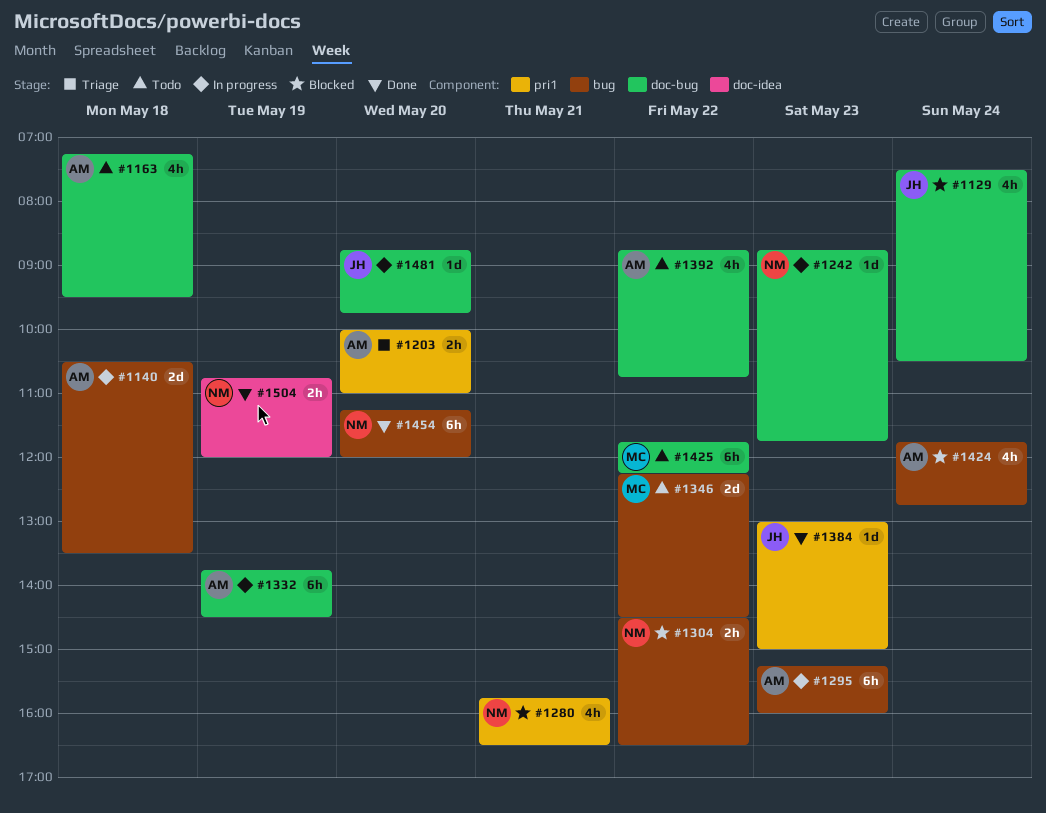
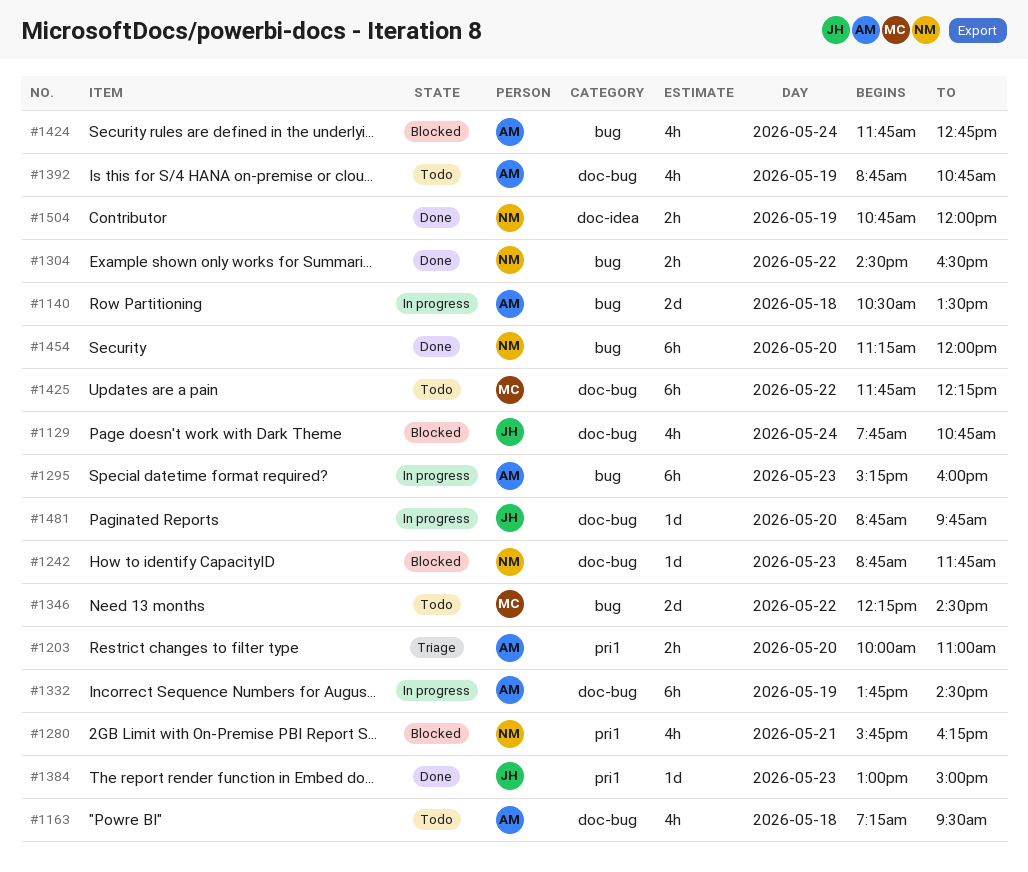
#1129, begins: 07:30 -> 07:45
#1129, ends: 10:30 -> 10:45
#1242, status: In progress -> Blocked
#1280, ends: 16:30 -> 16:15
#1304, status: Blocked -> Done
#1392, day: May 22 -> May 19

